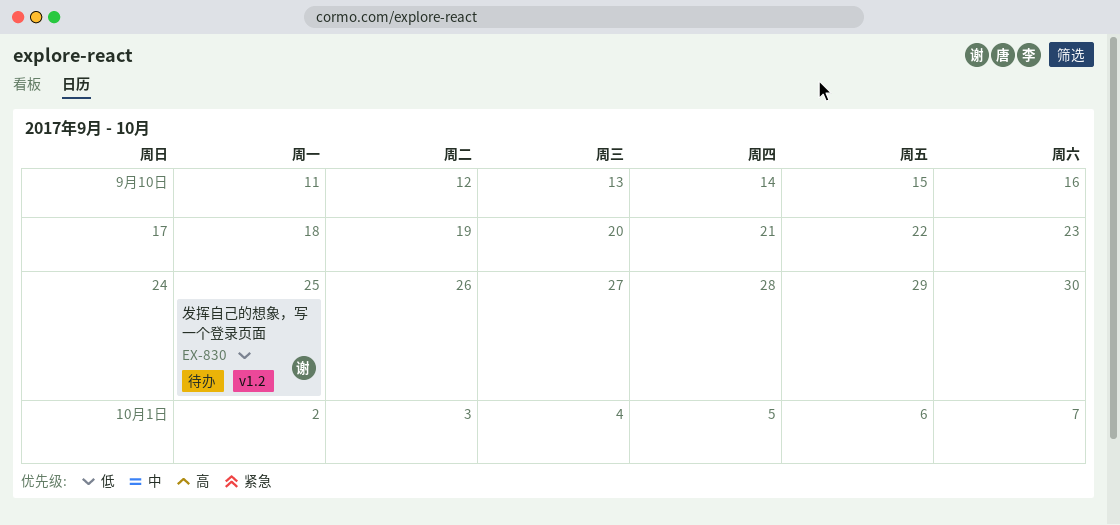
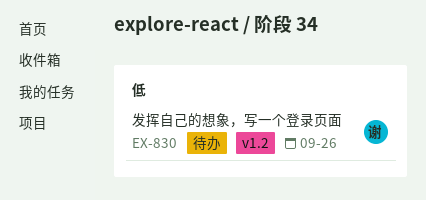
EX-830, due: Sep 25 -> Sep 26

